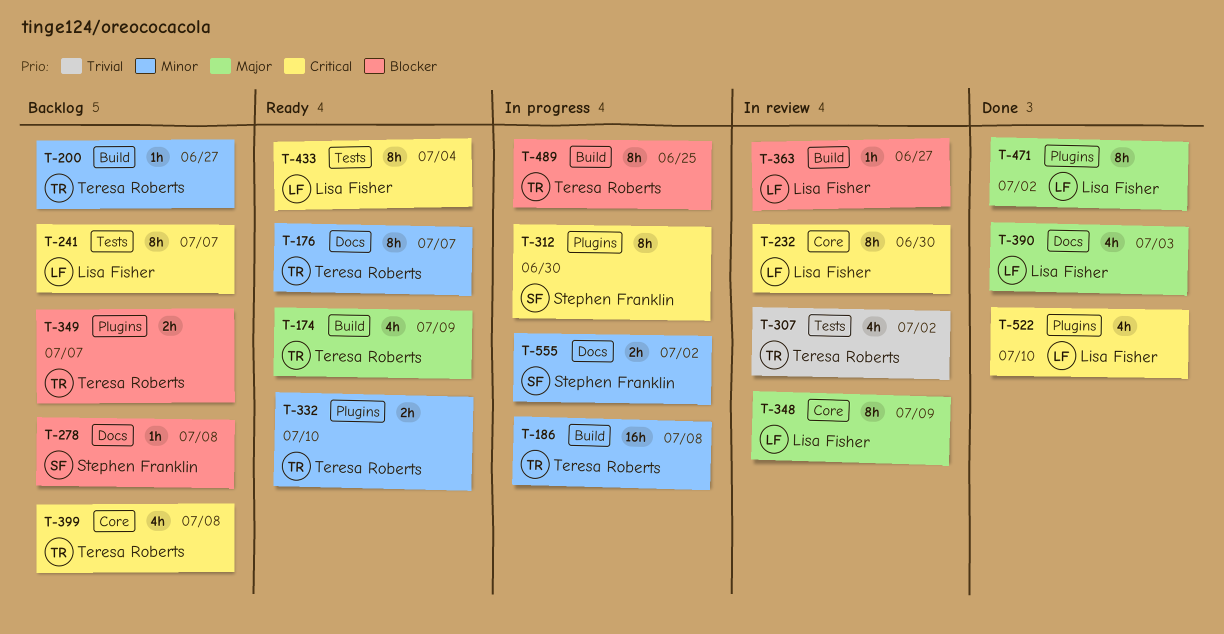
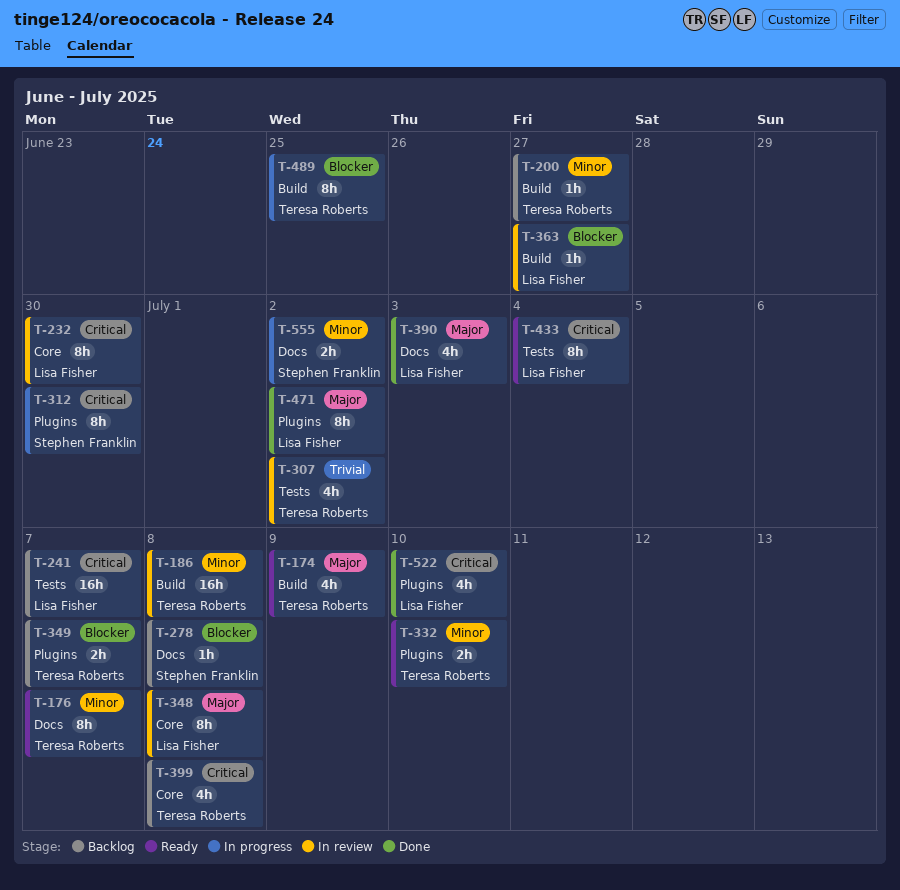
T-186, status: In progress -> In review
T-241, estimate: 8h -> 16h
T-348, due: Jul 9 -> Jul 8

